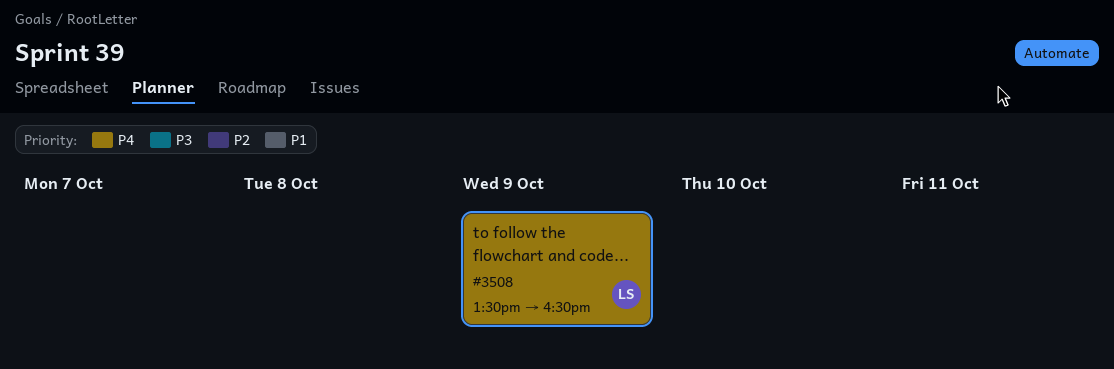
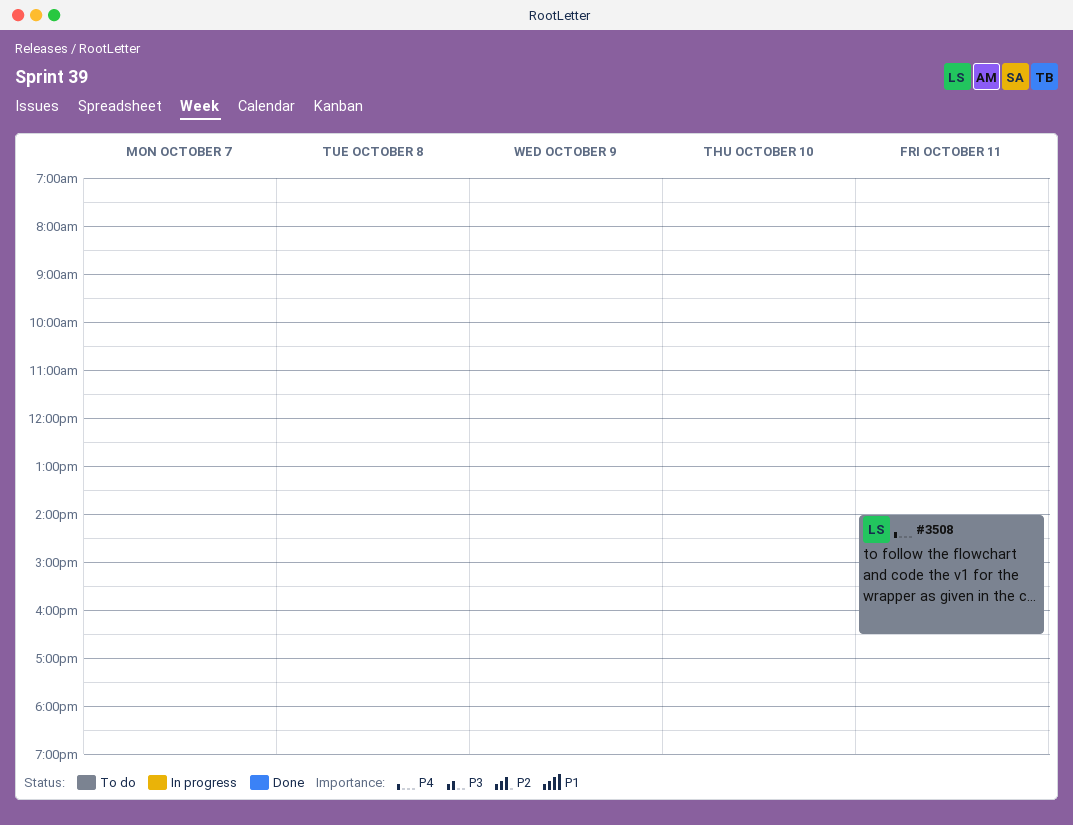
#3508, day: Oct 9 -> Oct 11
#3508, begins: 13:30 -> 14:00

